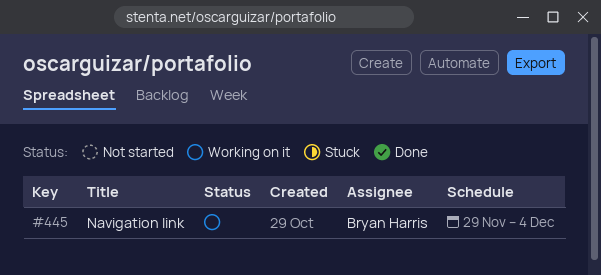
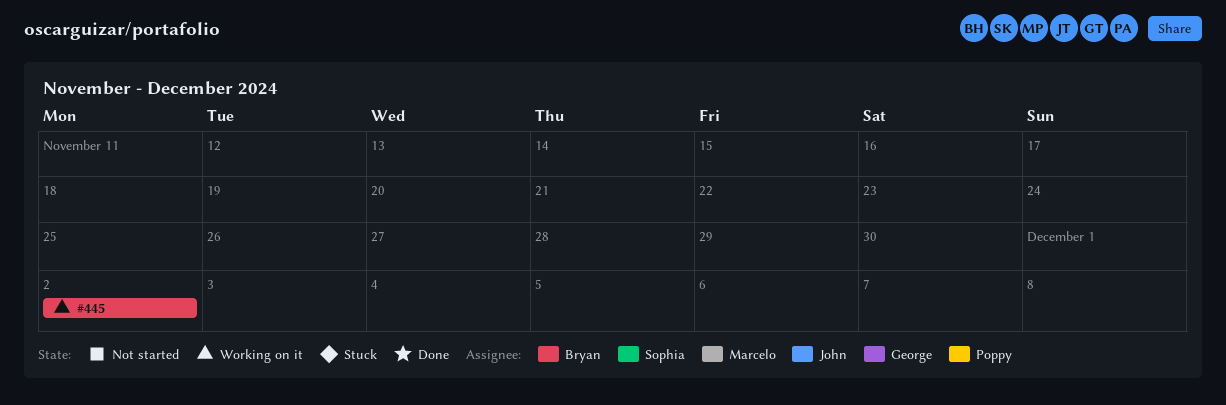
#445, start: Nov 29 -> Dec 2
#445, due: Dec 4 -> Dec 2

